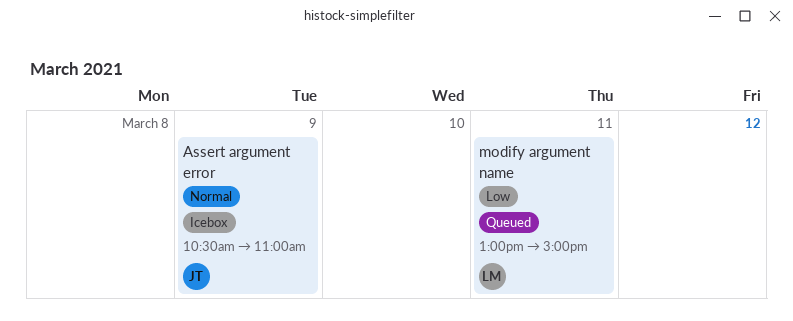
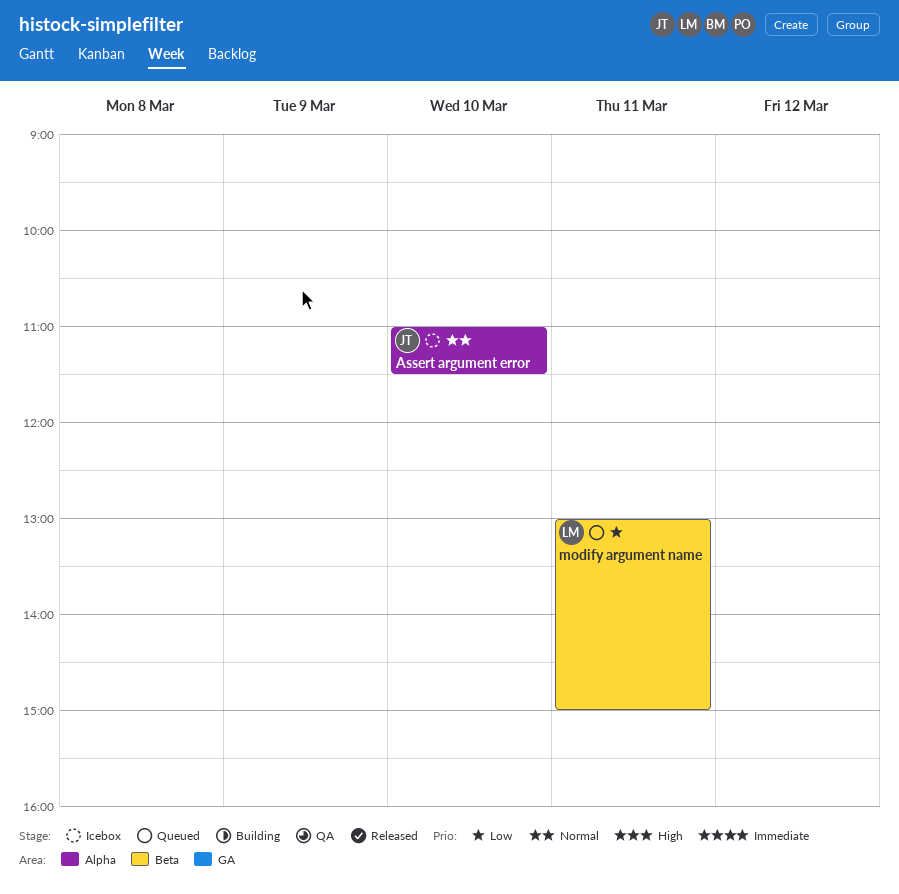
Assert argument error, day: Mar 9 -> Mar 10
Assert argument error, begins: 10:30 -> 11:00
Assert argument error, ends: 11:00 -> 11:30

